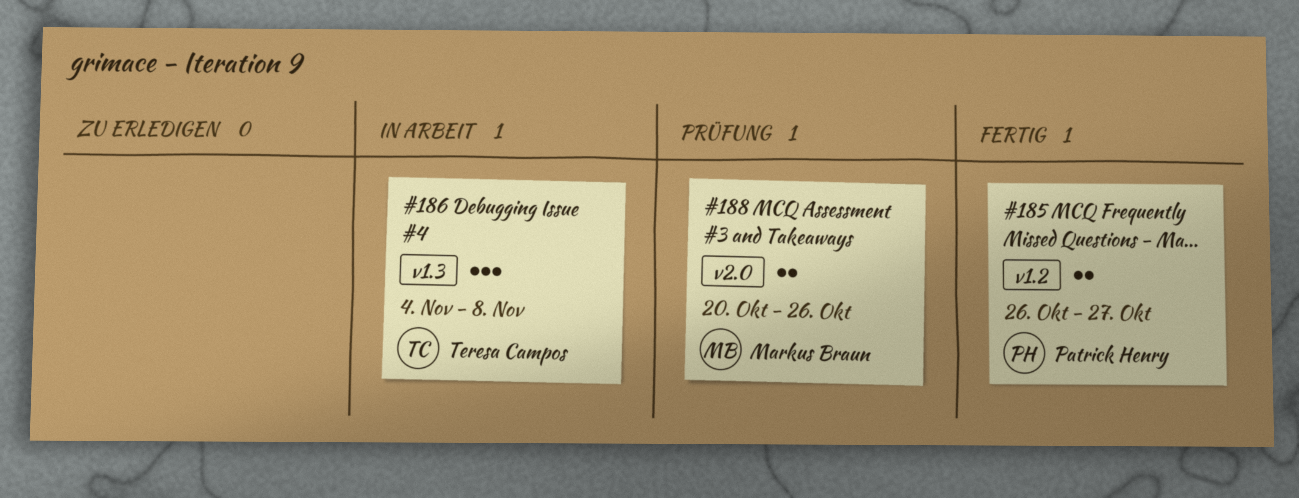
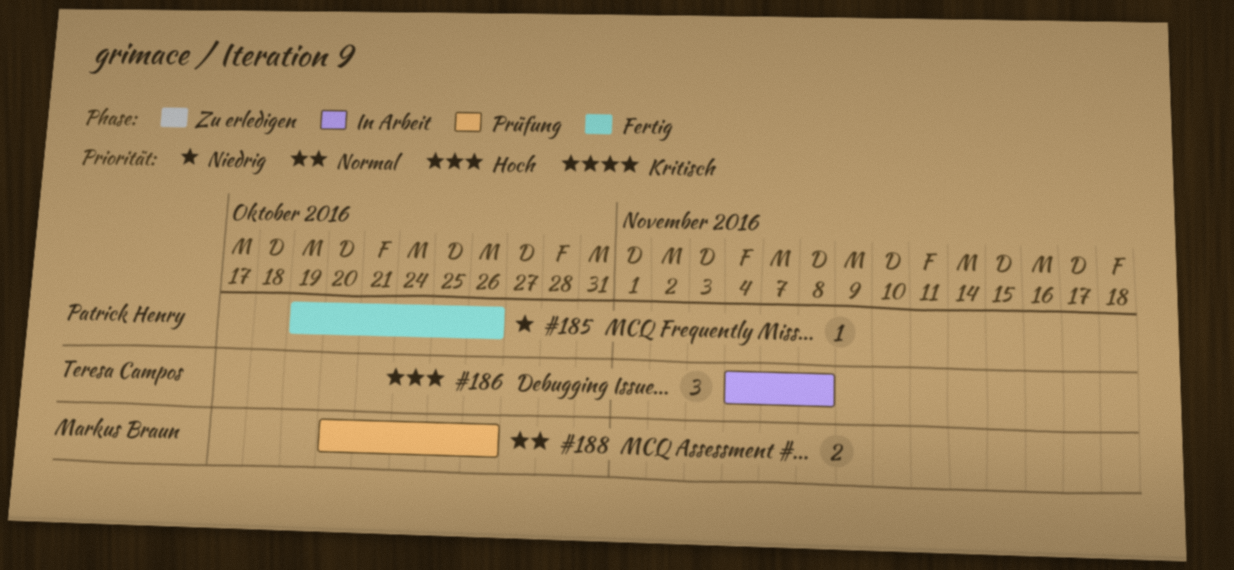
#185, estimate: 2 -> 1
#185, start: Oct 26 -> Oct 19
#185, due: Oct 27 -> Oct 26

